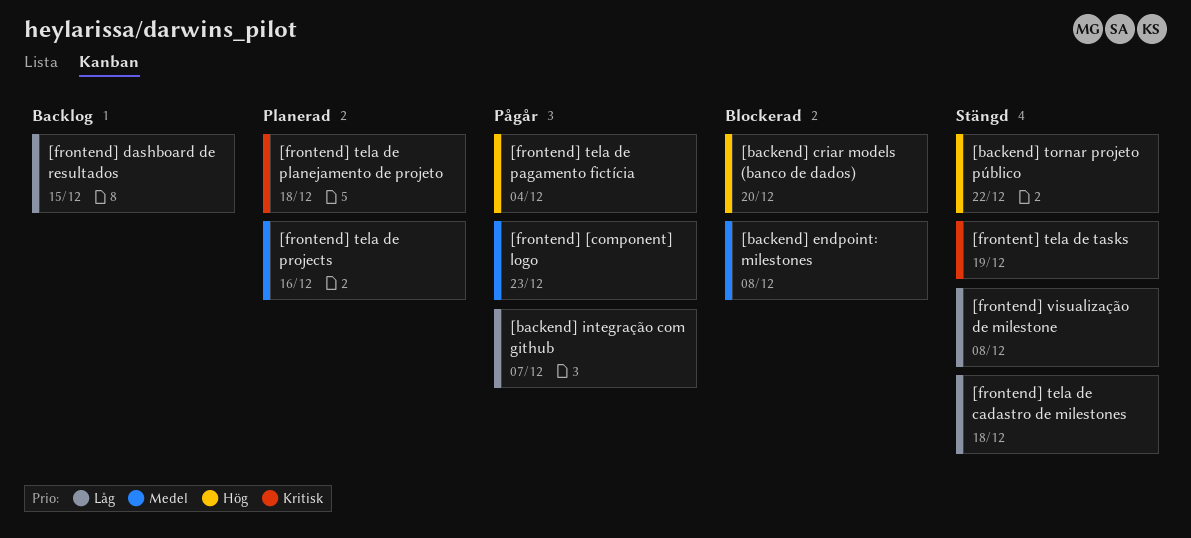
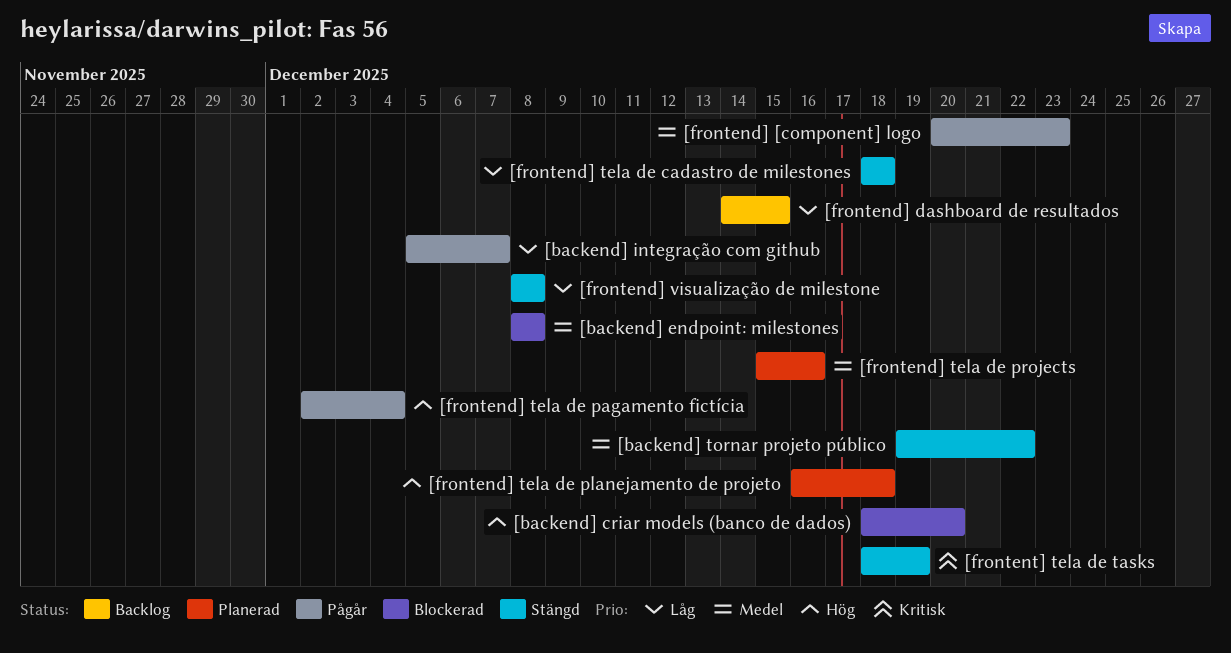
[backend] tornar projeto público, priority: Hög -> Medel
[frontend] tela de planejamento de projeto, priority: Kritisk -> Hög

